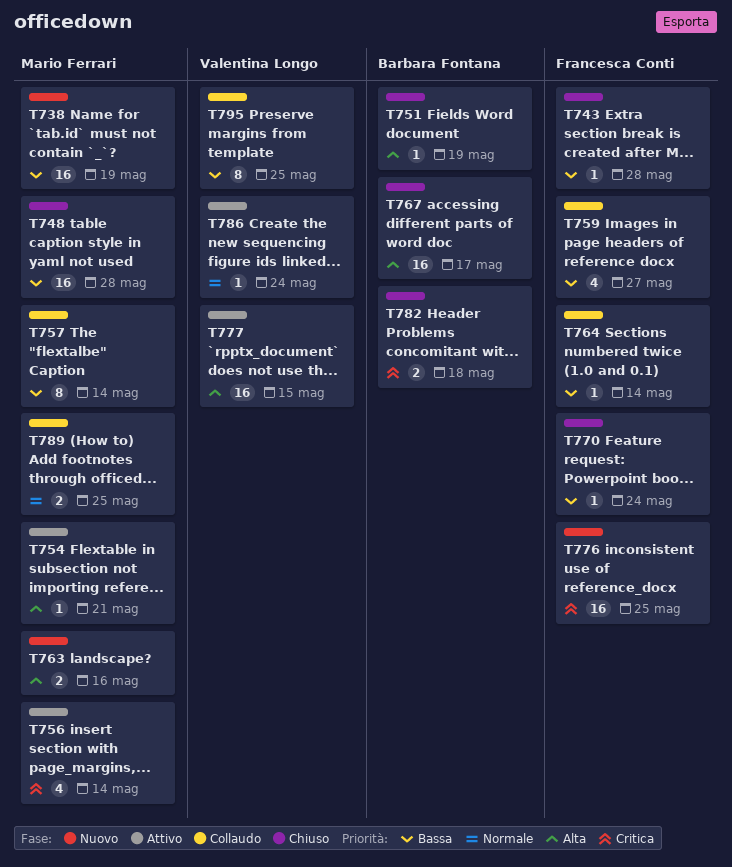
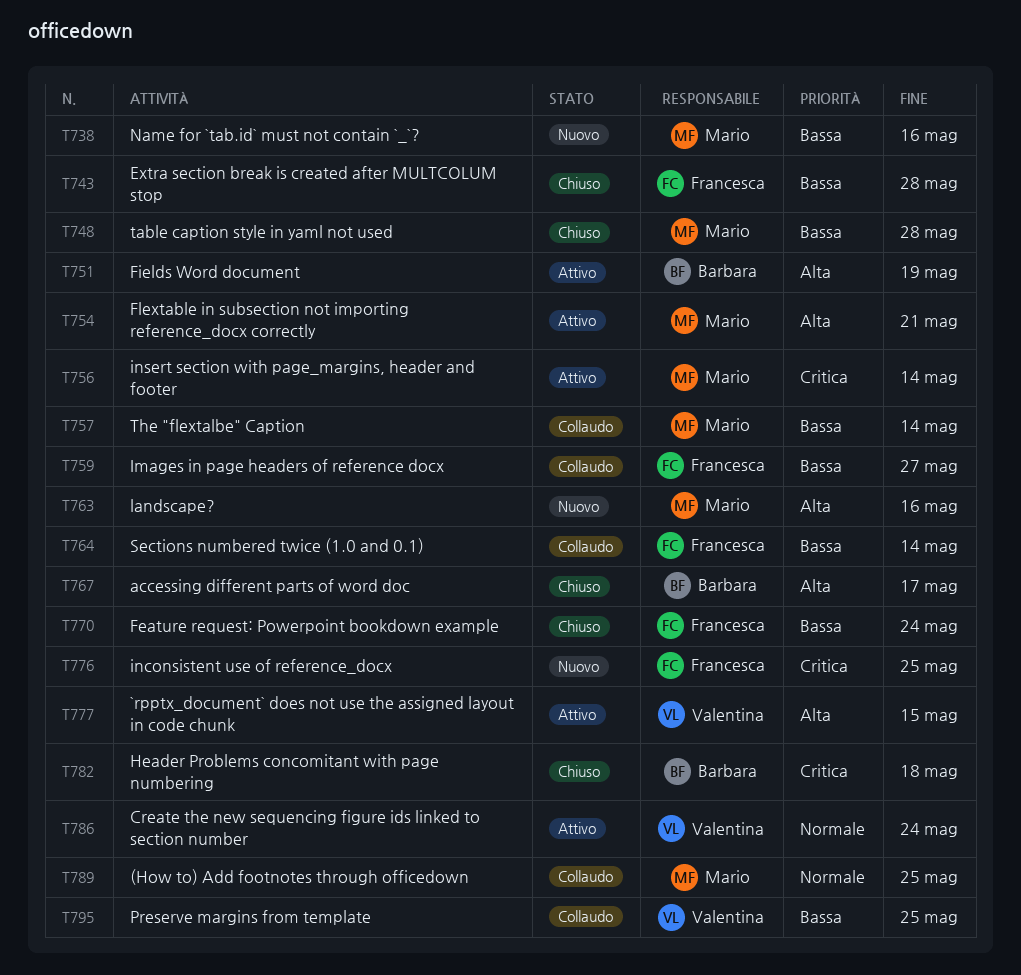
T738, due: May 19 -> May 16
T751, status: Chiuso -> Attivo

